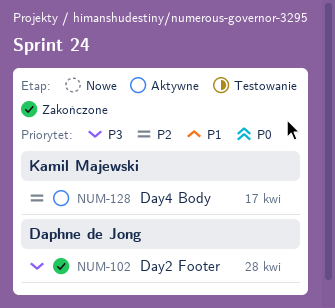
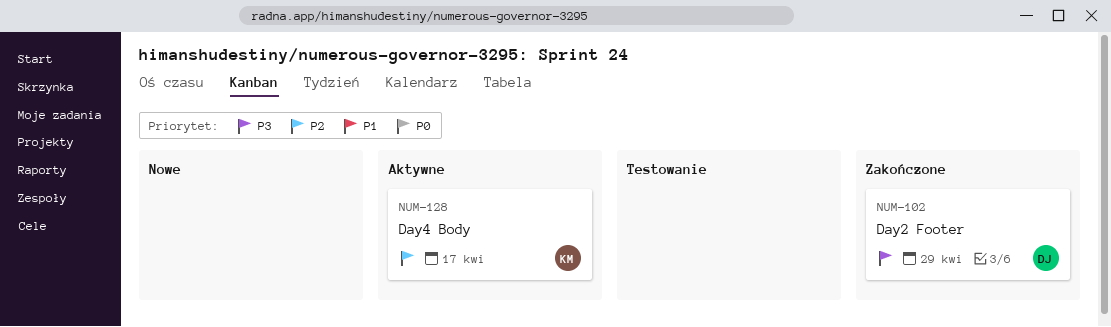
NUM-102, due: Apr 28 -> Apr 29

